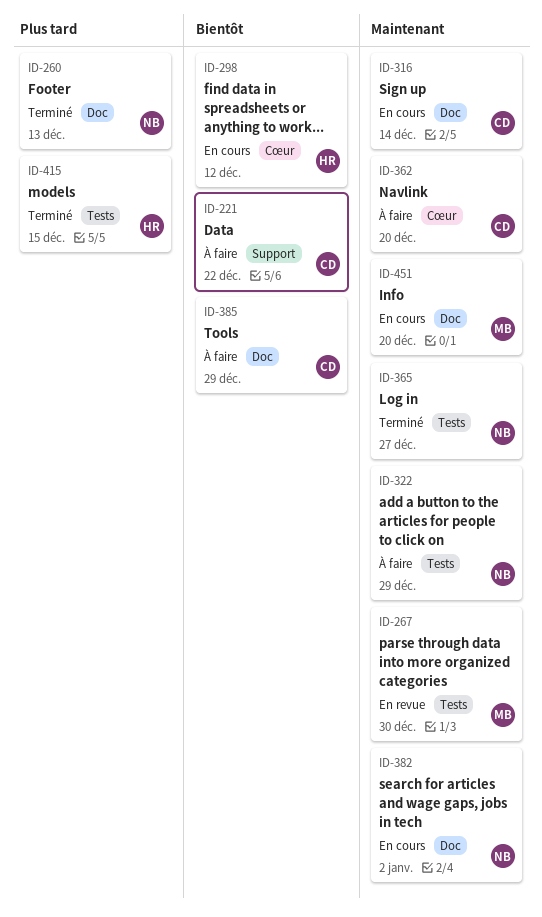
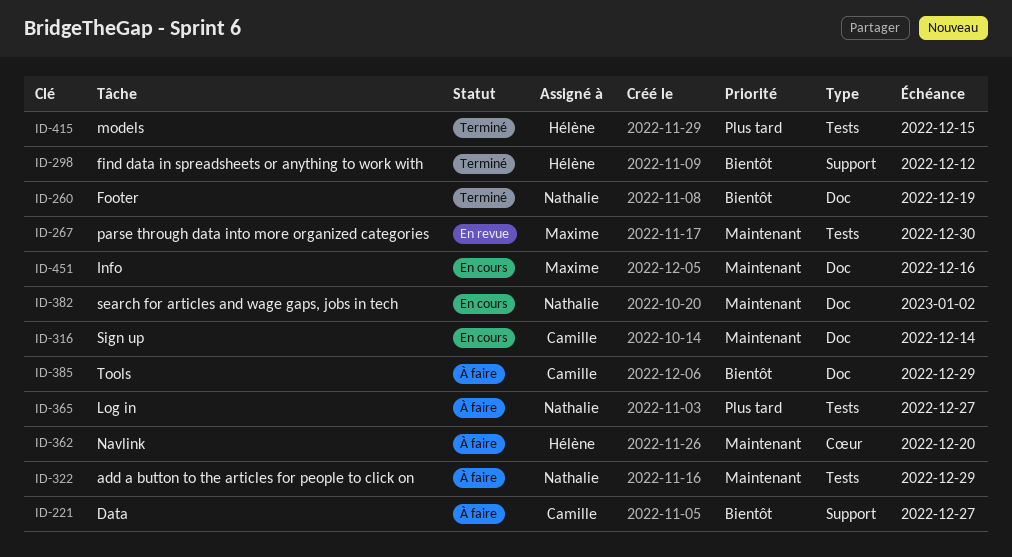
ID-221, due: Dec 22 -> Dec 27
ID-260, priority: Plus tard -> Bientôt
ID-260, due: Dec 13 -> Dec 19
ID-298, status: En cours -> Terminé
ID-298, label: Cœur -> Support
ID-362, owner: Camille -> Hélène
ID-365, status: Terminé -> À faire
ID-365, priority: Maintenant -> Plus tard
ID-451, due: Dec 20 -> Dec 16

